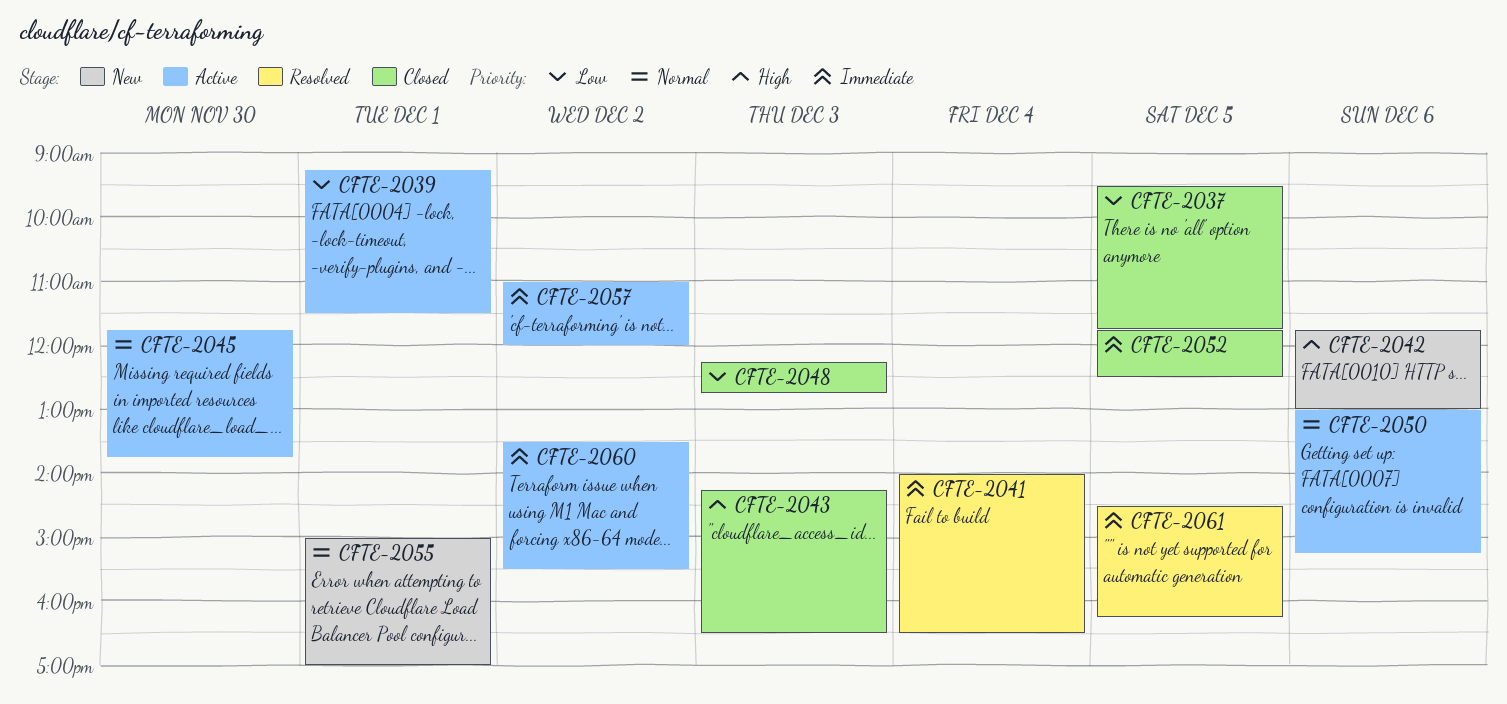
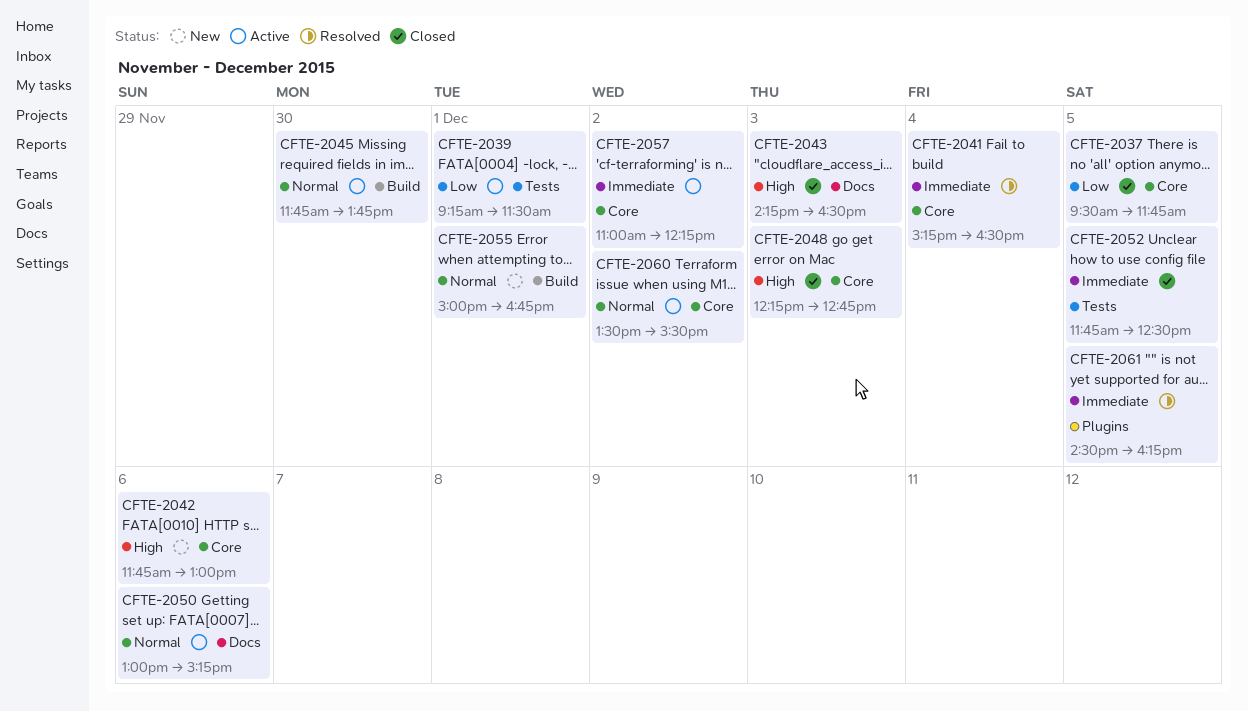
CFTE-2041, begins: 14:00 -> 15:15
CFTE-2048, priority: Low -> High
CFTE-2055, ends: 17:00 -> 16:45
CFTE-2057, ends: 12:00 -> 12:15
CFTE-2060, priority: Immediate -> Normal

